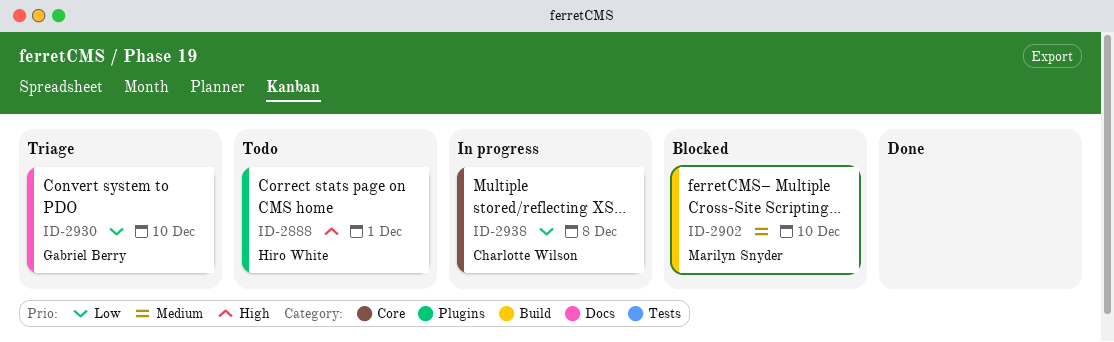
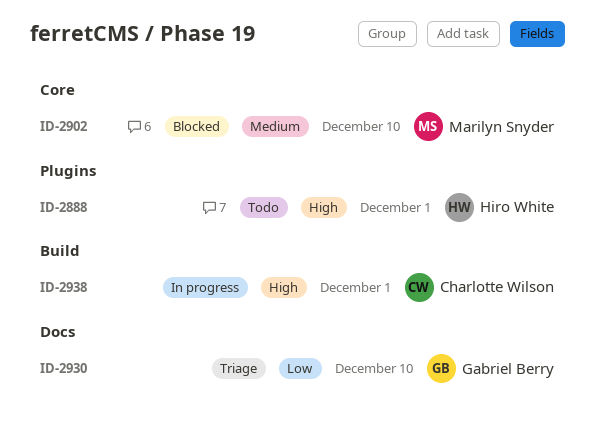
ID-2902, label: Build -> Core
ID-2938, priority: Low -> High
ID-2938, label: Core -> Build
ID-2938, due: Dec 8 -> Dec 1

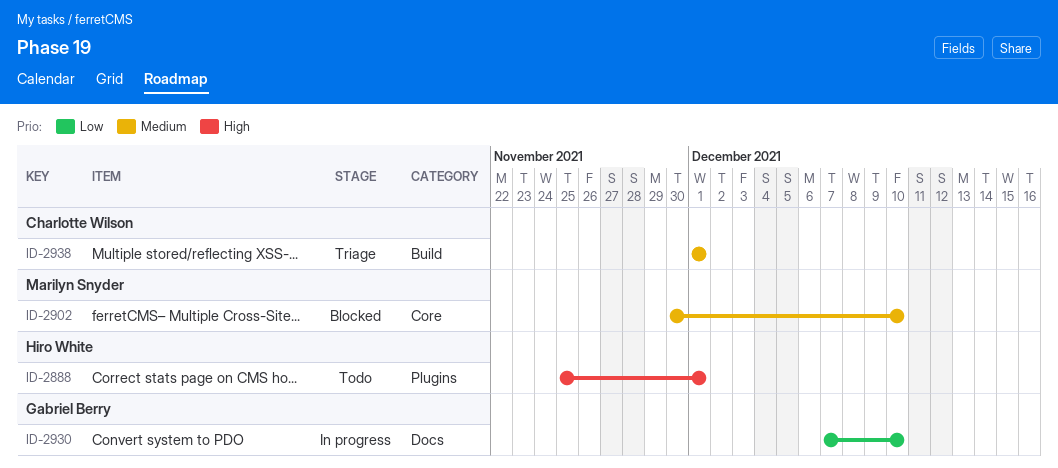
ID-2930, status: Triage -> In progress
ID-2938, status: In progress -> Triage
ID-2938, priority: High -> Medium

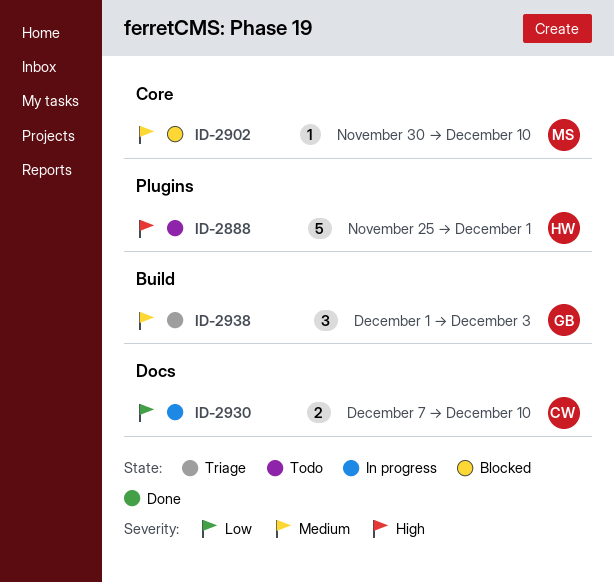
ID-2930, owner: Gabriel Berry -> Charlotte Wilson
ID-2938, owner: Charlotte Wilson -> Gabriel Berry
ID-2938, due: Dec 1 -> Dec 3

